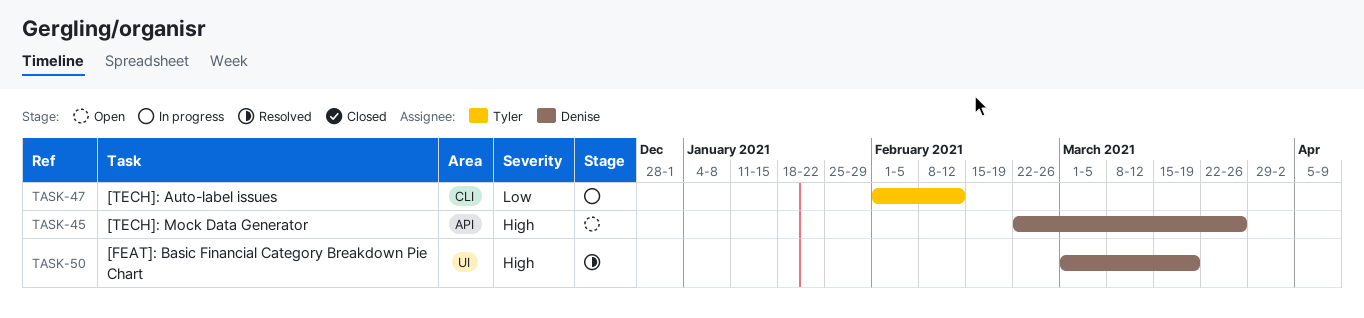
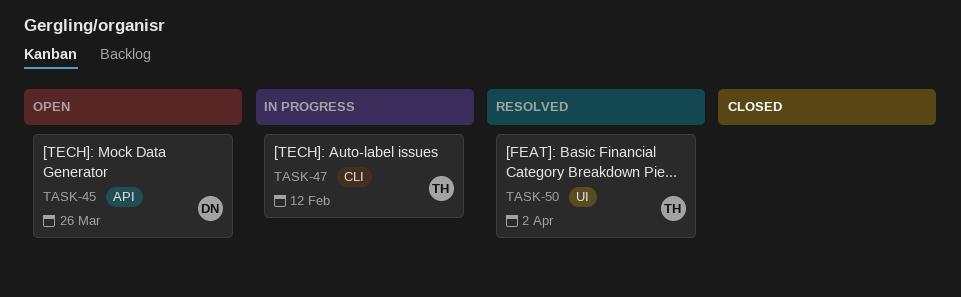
TASK-50, owner: Denise -> Tyler
TASK-50, due: Mar 19 -> Apr 2

